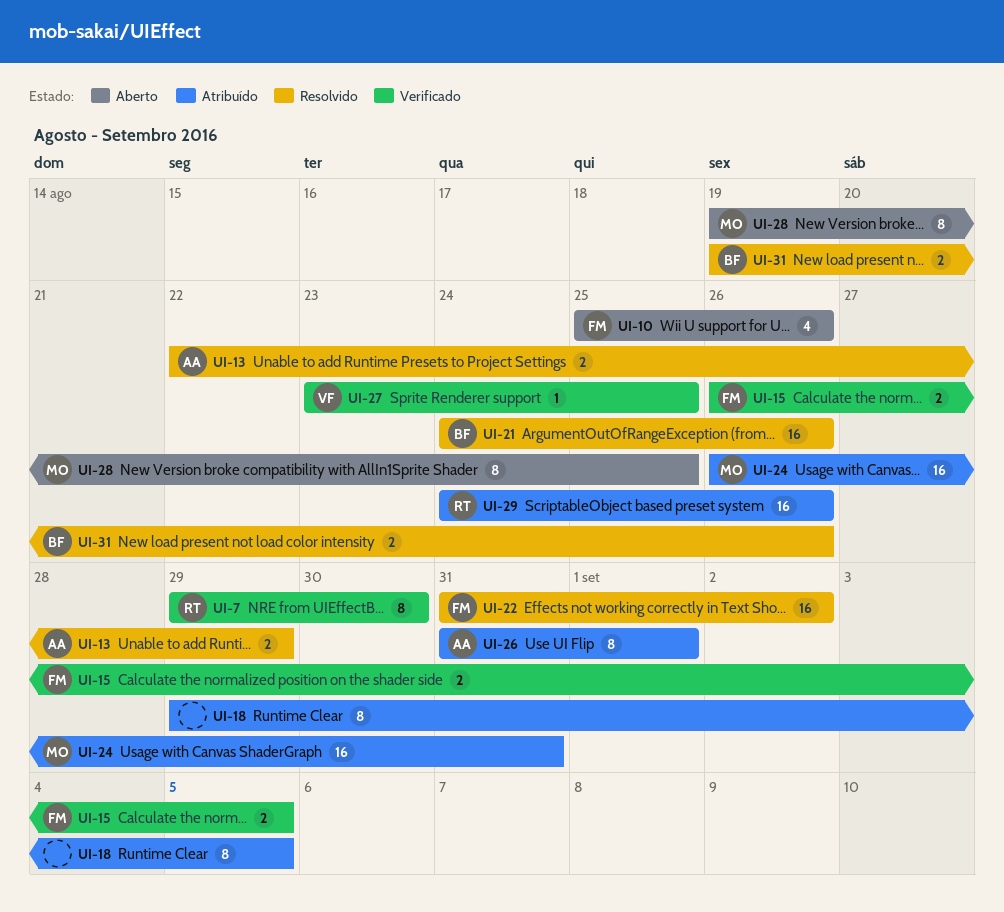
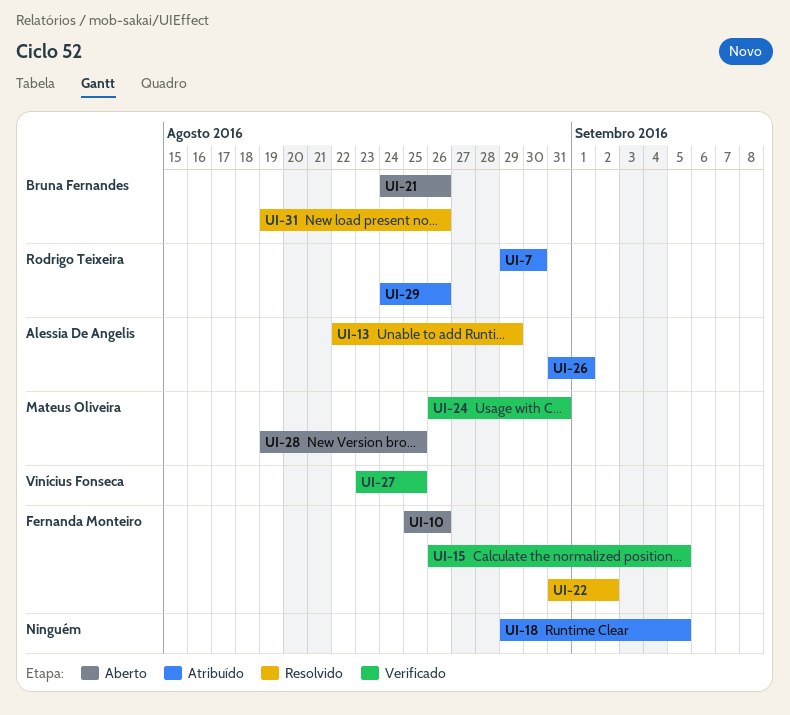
UI-7, status: Verificado -> Atribuído
UI-21, status: Resolvido -> Aberto
UI-24, status: Atribuído -> Verificado

